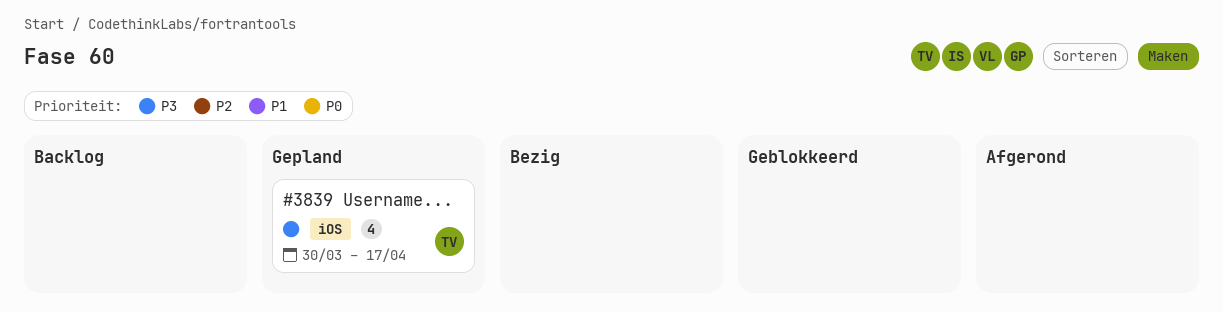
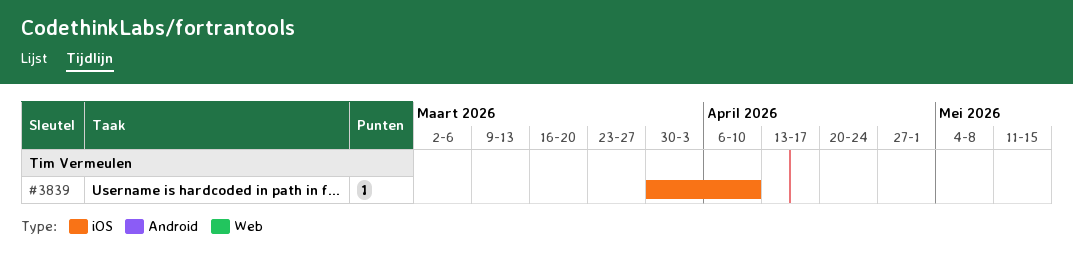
#3839, estimate: 4 -> 1
#3839, due: Apr 17 -> Apr 10

